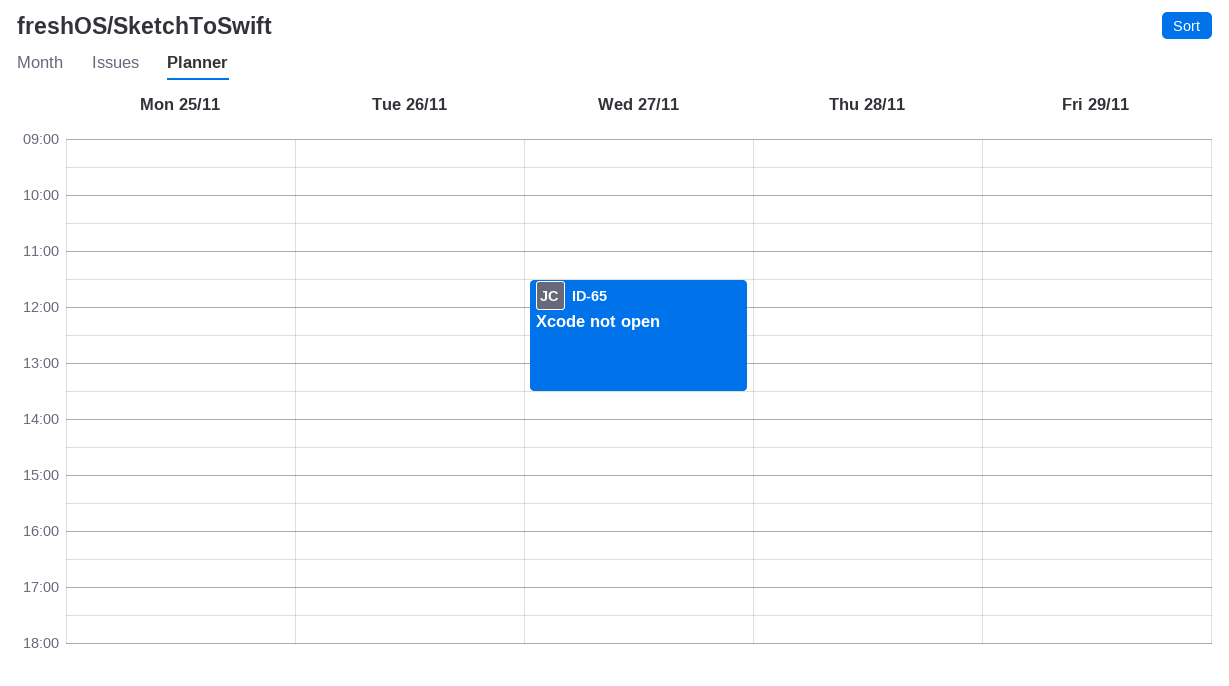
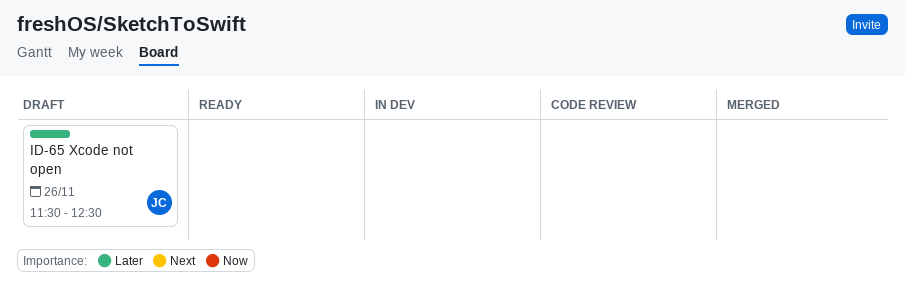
ID-65, day: Nov 27 -> Nov 26
ID-65, ends: 13:30 -> 12:30

